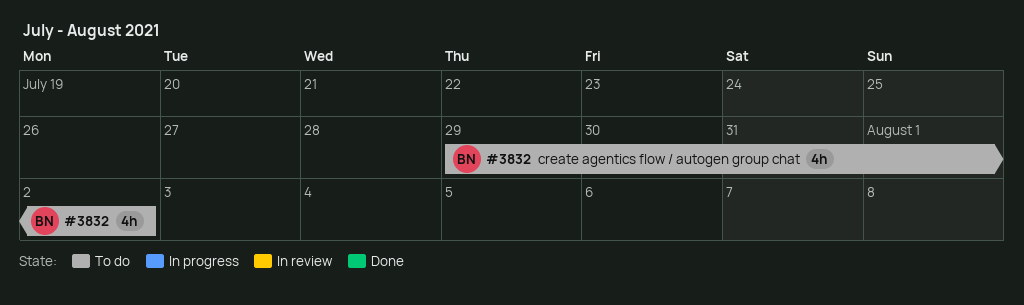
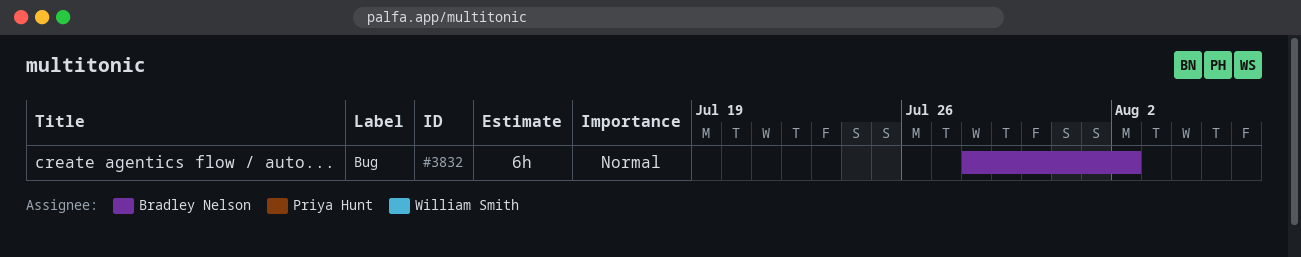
#3832, estimate: 4h -> 6h
#3832, start: Jul 29 -> Jul 28

